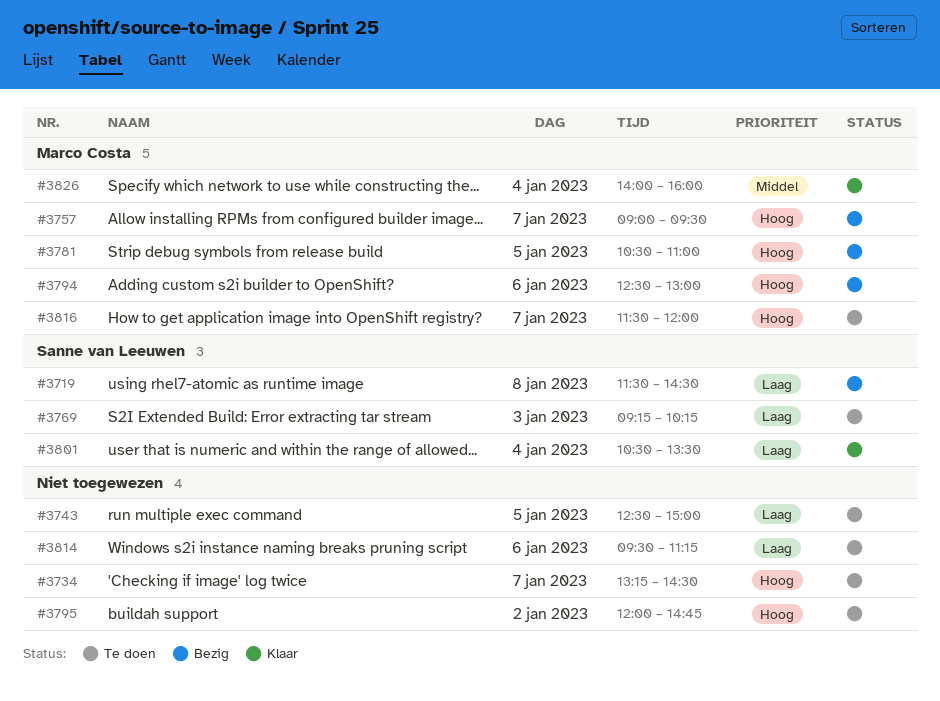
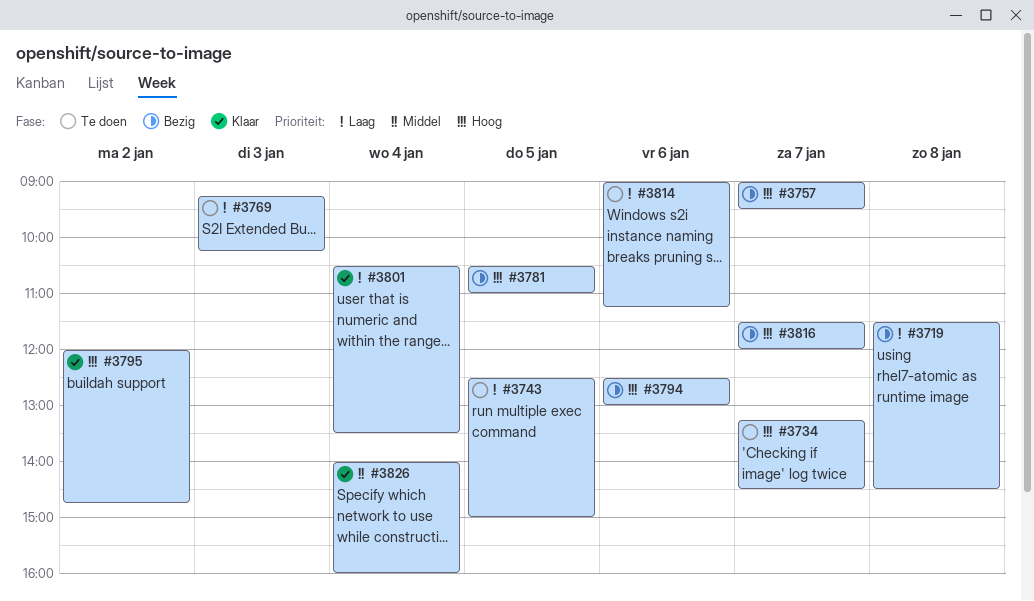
#3795, status: Te doen -> Klaar
#3814, begins: 09:30 -> 09:00
#3816, status: Te doen -> Bezig

